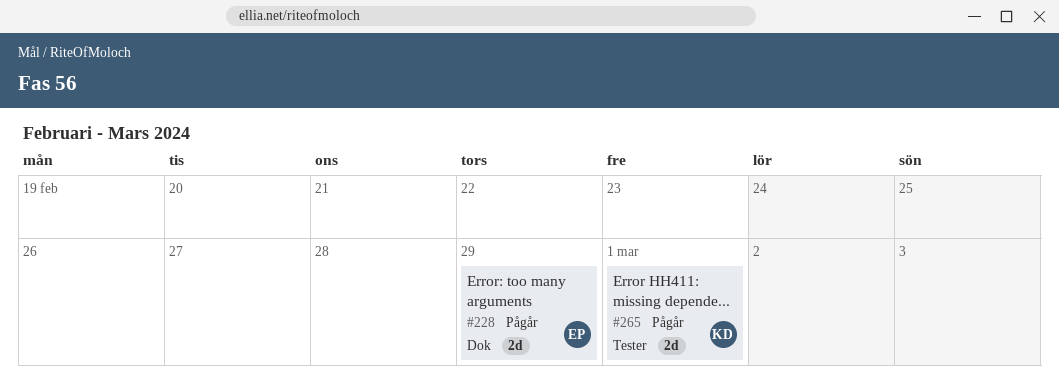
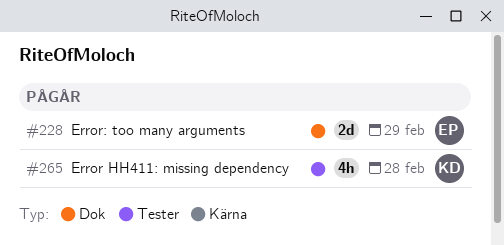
#265, estimate: 2d -> 4h
#265, due: Mar 1 -> Feb 28

